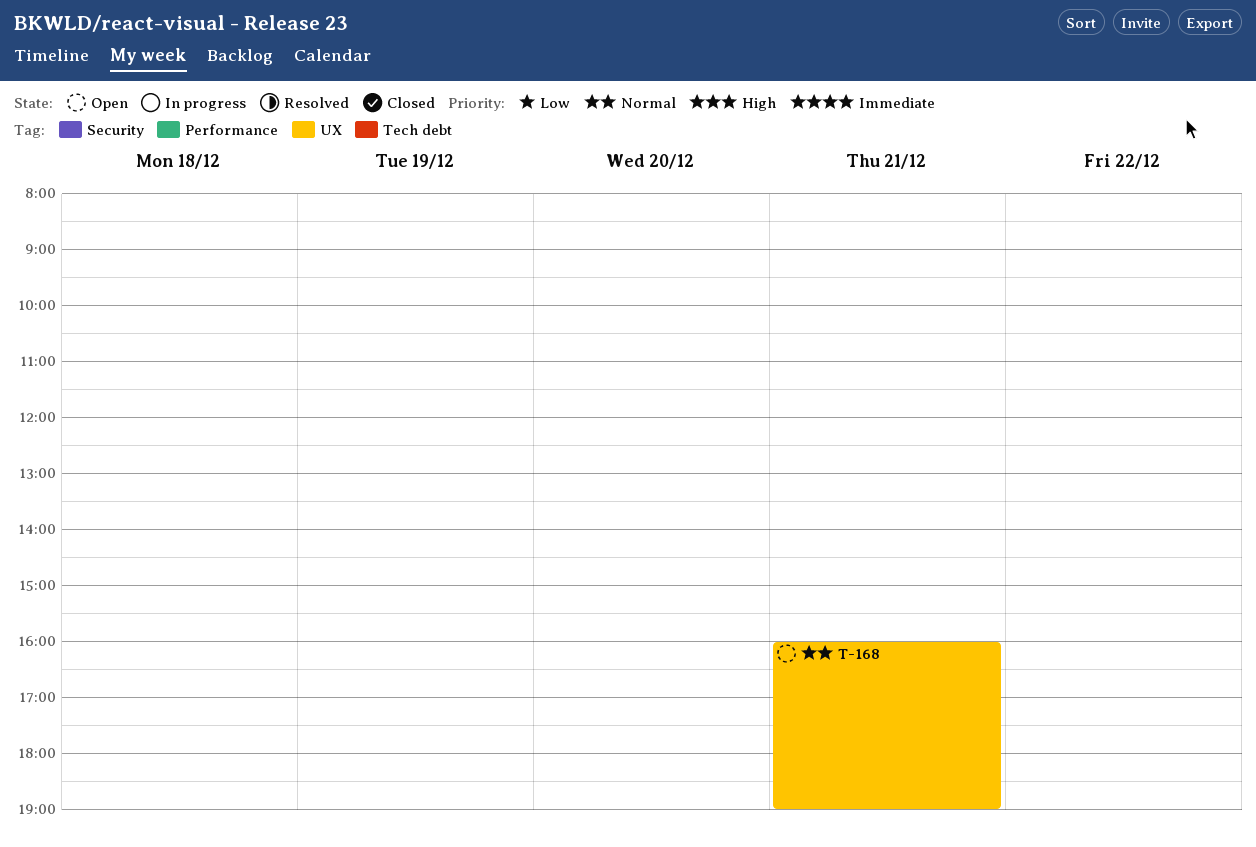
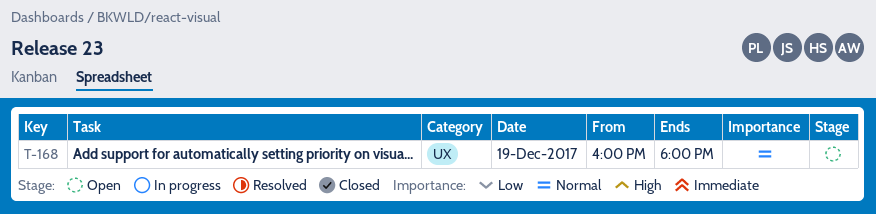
T-168, day: Dec 21 -> Dec 19
T-168, ends: 19:00 -> 18:00

